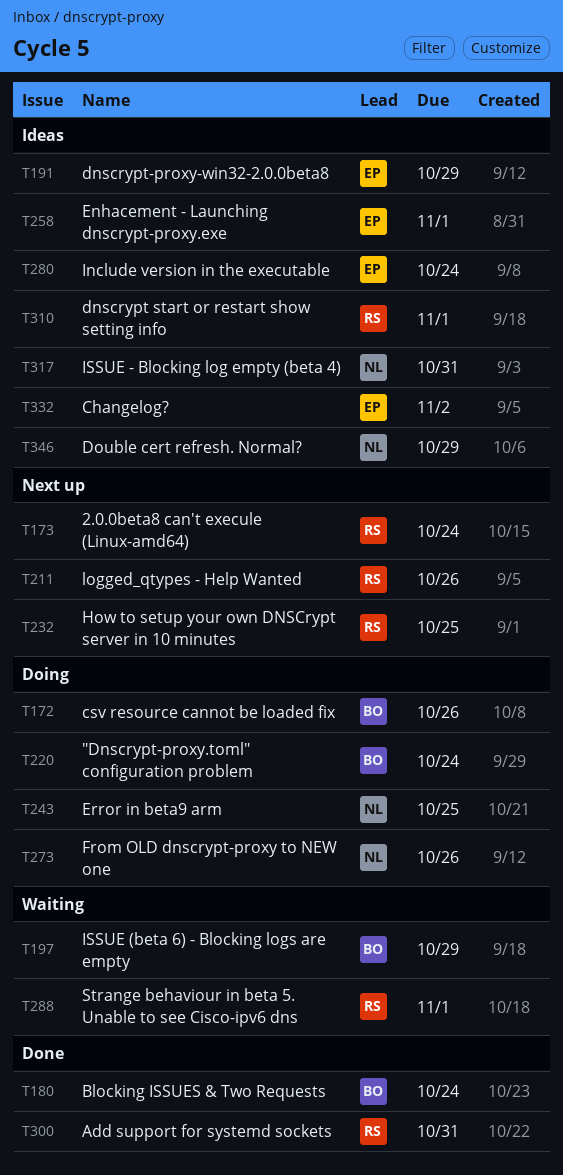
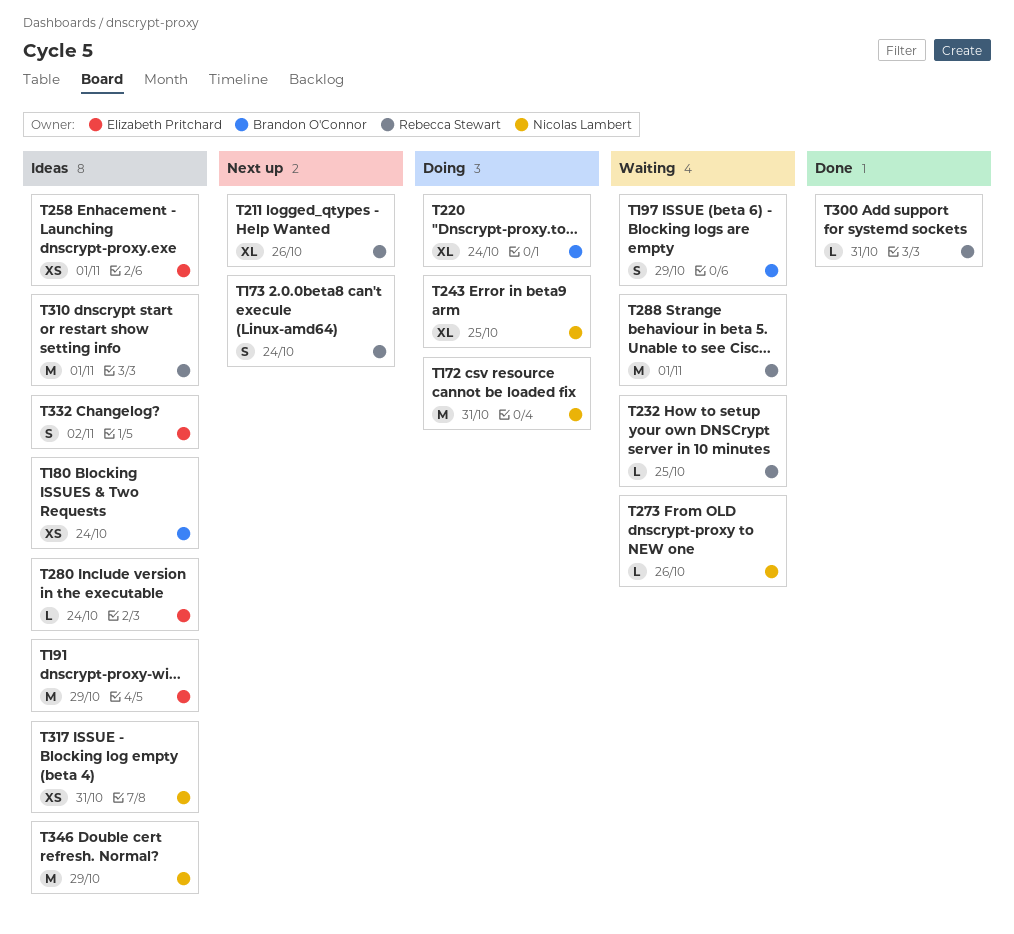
T172, owner: Brandon O'Connor -> Nicolas Lambert
T172, due: Oct 26 -> Oct 31
T180, status: Done -> Ideas
T232, status: Next up -> Waiting
T273, status: Doing -> Waiting

